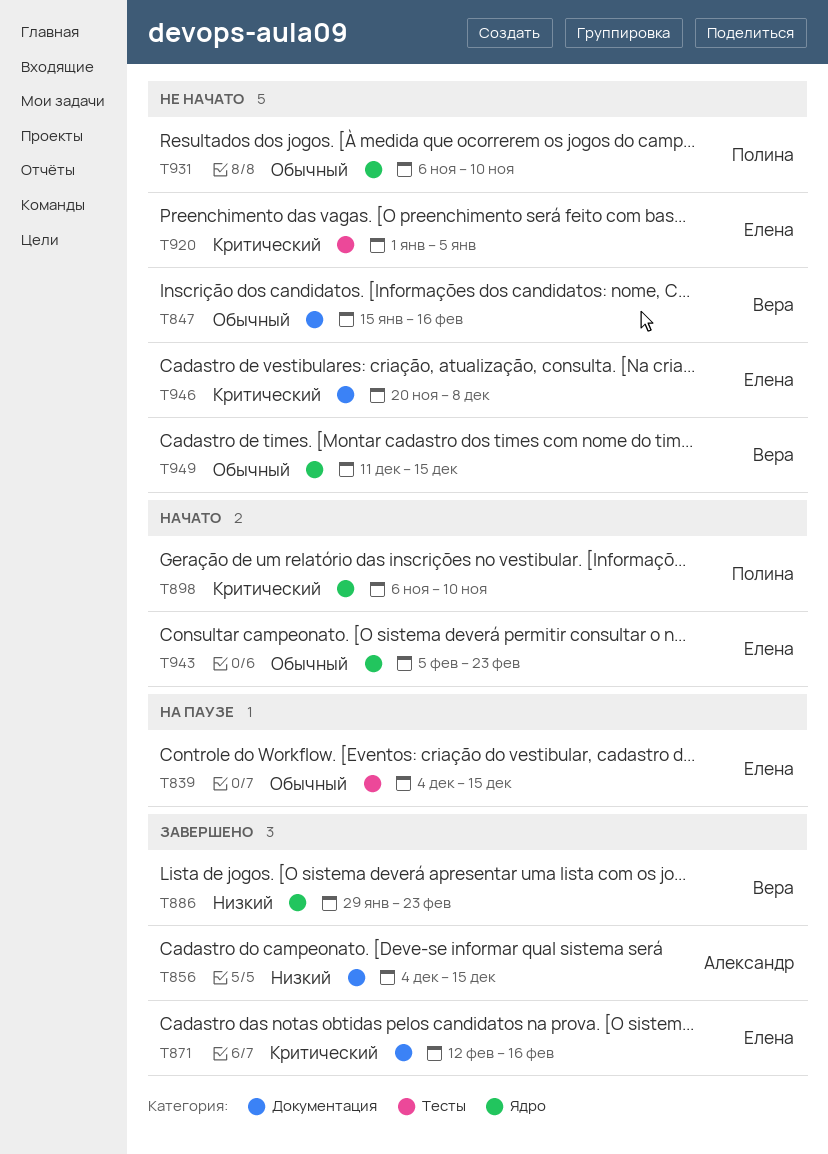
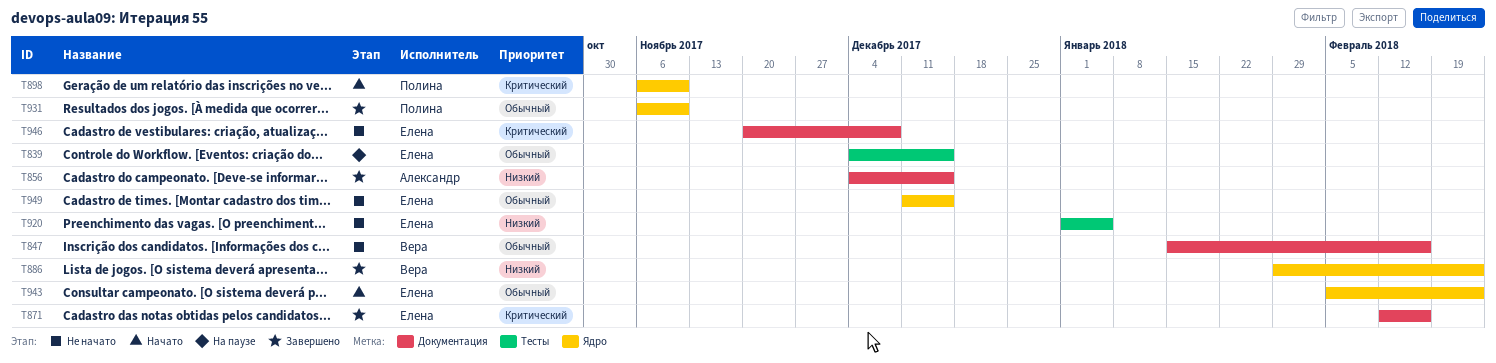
T920, priority: Критический -> Низкий
T931, status: Не начато -> Завершено
T949, owner: Вера -> Елена

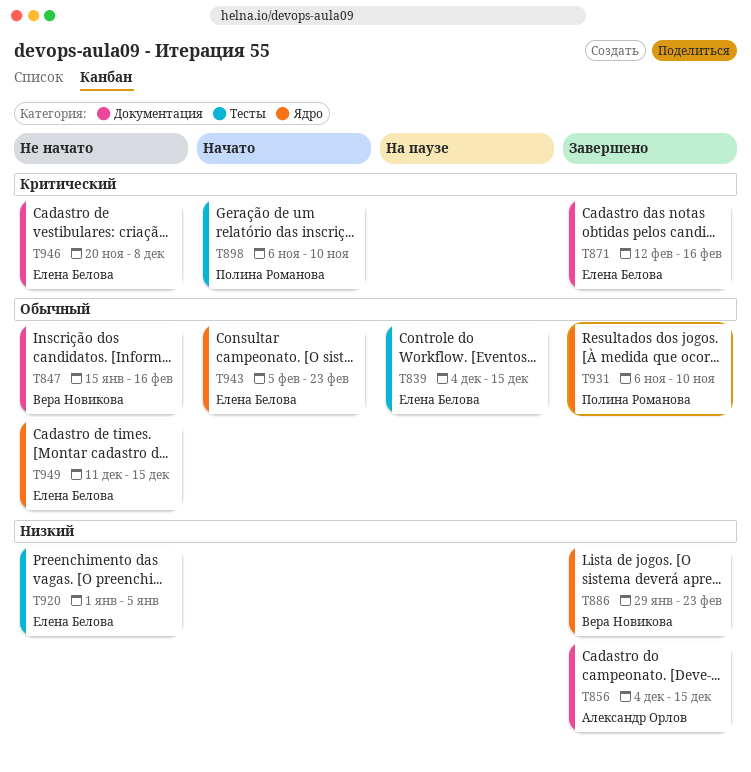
T898, label: Ядро -> Тесты

